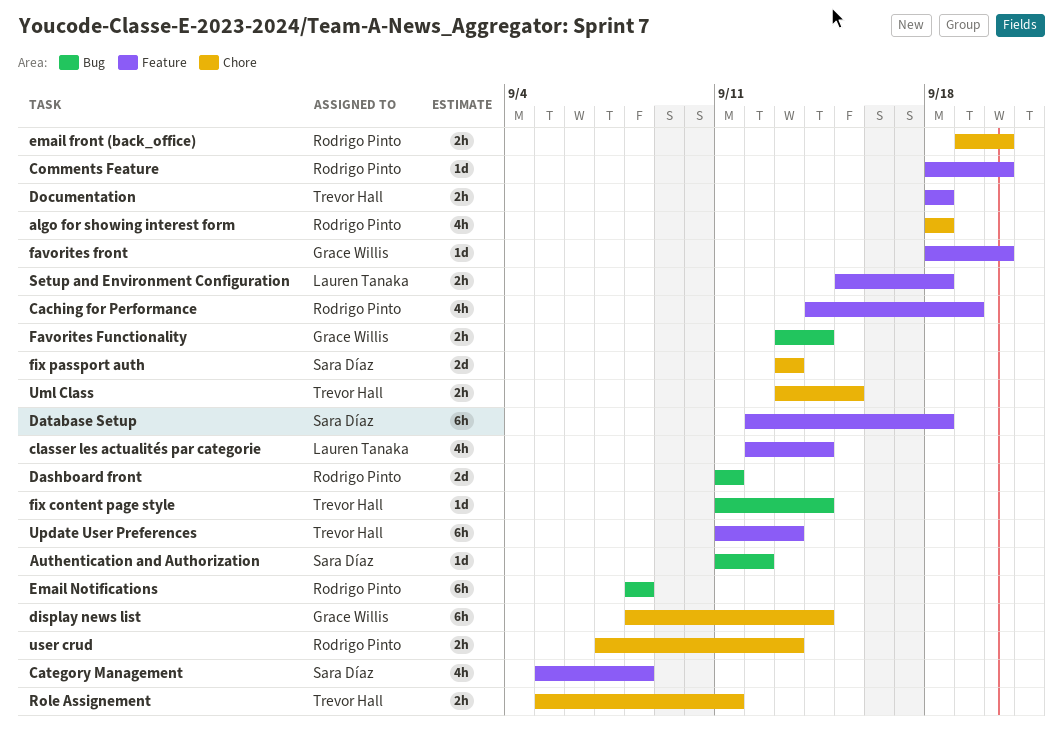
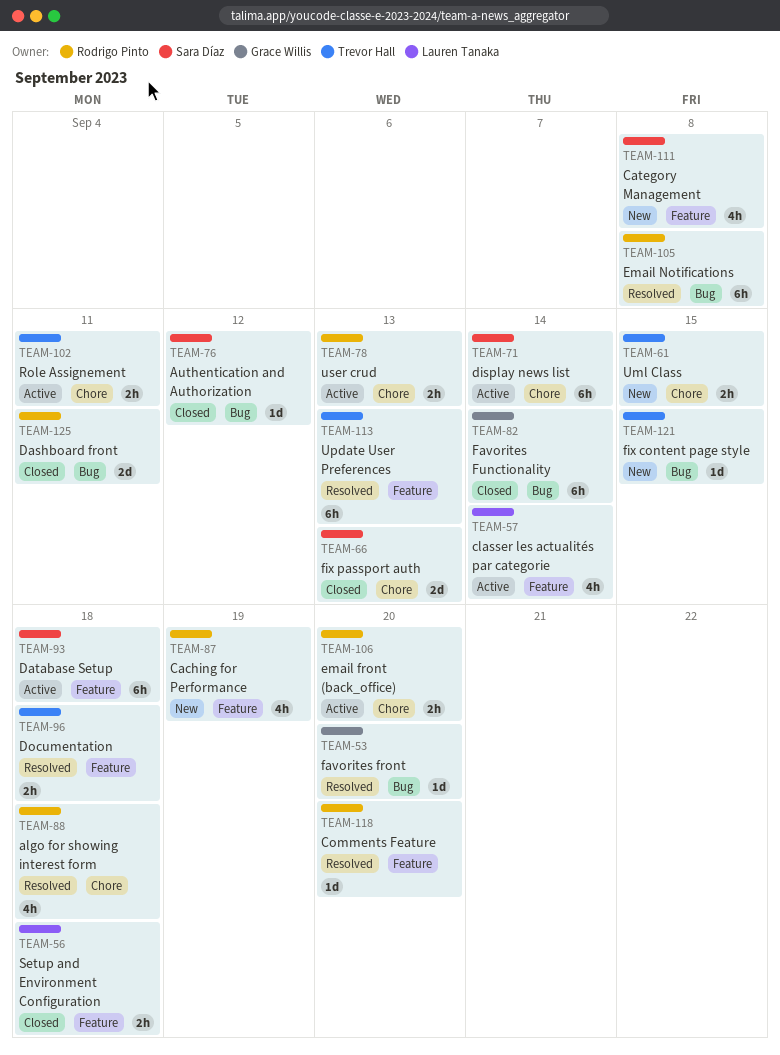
display news list, owner: Grace Willis -> Sara Díaz
favorites front, label: Feature -> Bug
Favorites Functionality, estimate: 2h -> 6h
fix content page style, due: Sep 14 -> Sep 15

